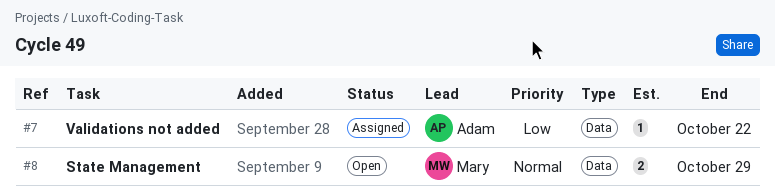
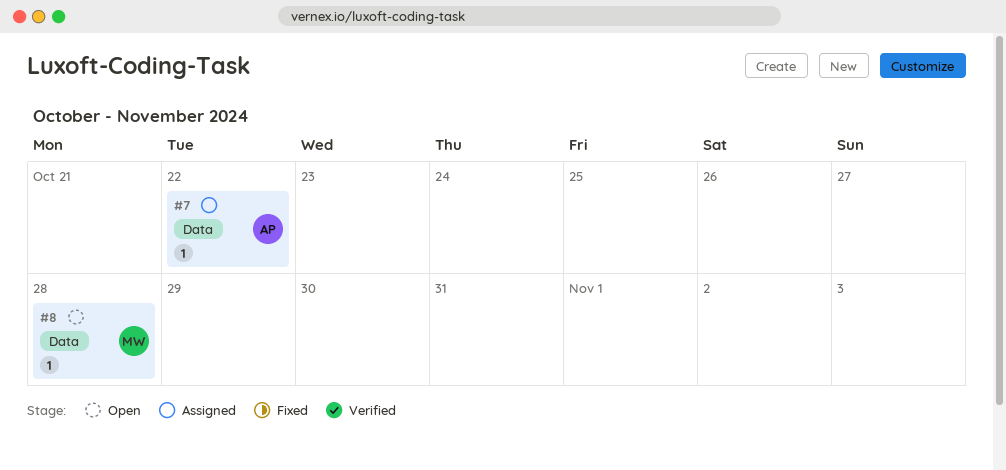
#8, estimate: 2 -> 1
#8, due: Oct 29 -> Oct 28

